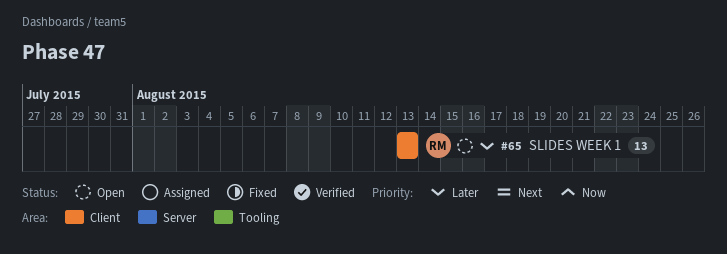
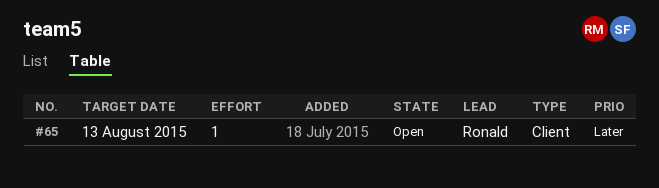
#65, estimate: 13 -> 1

